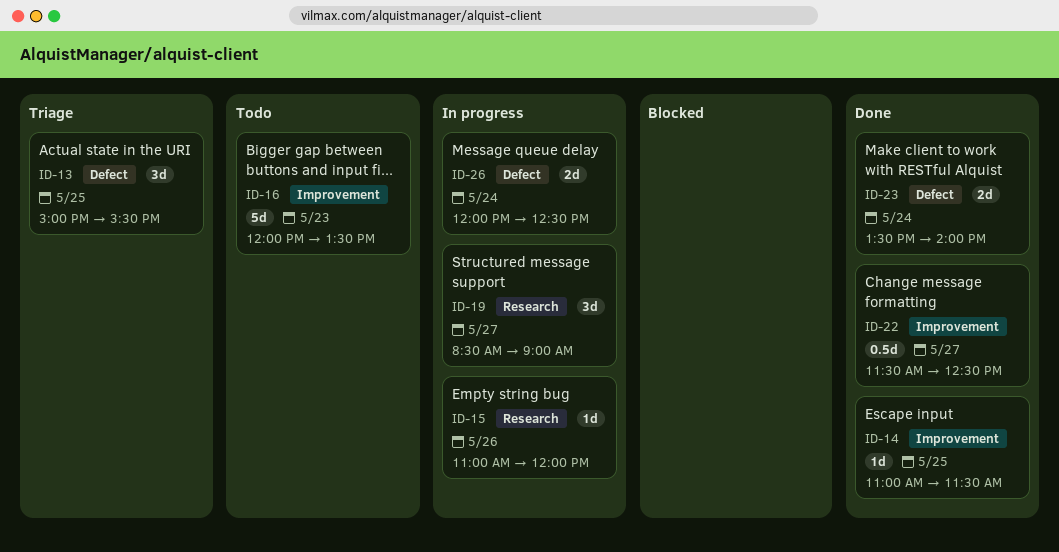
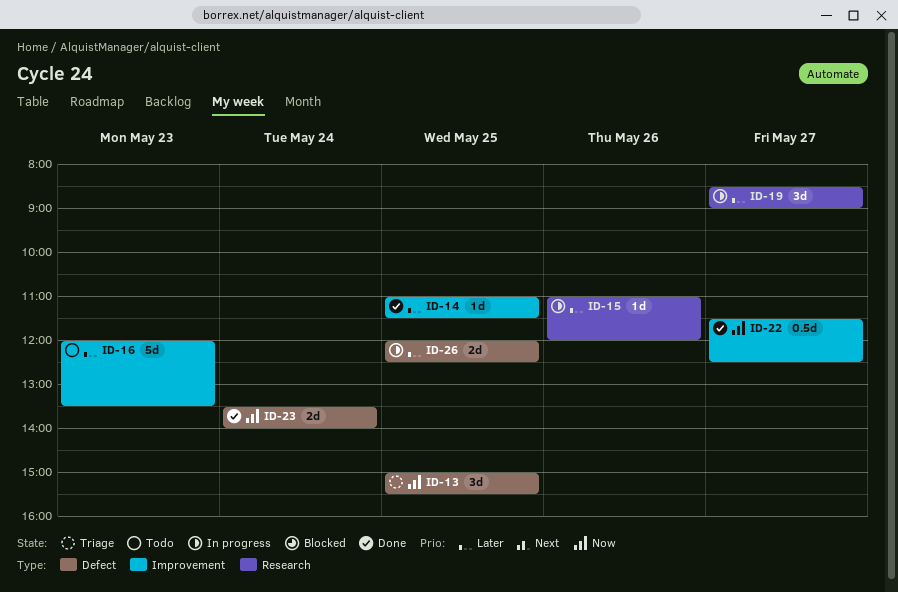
ID-26, day: May 24 -> May 25

